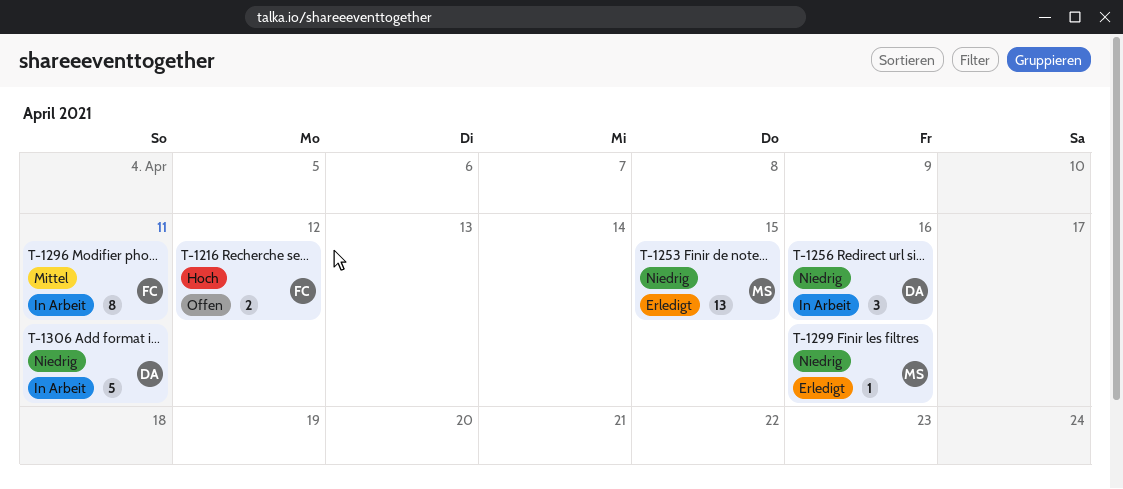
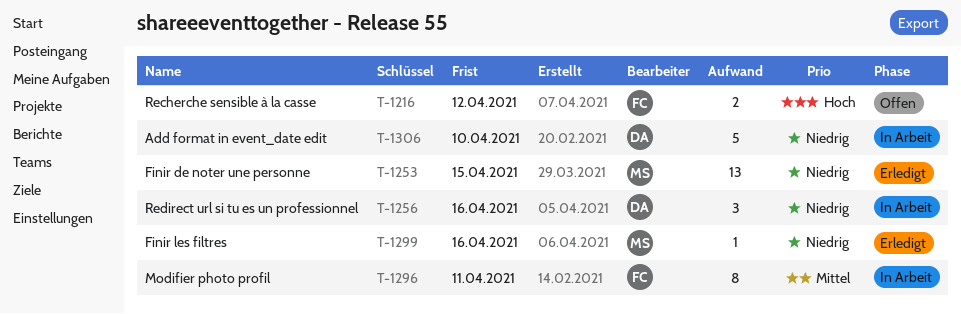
T-1306, due: Apr 11 -> Apr 10

